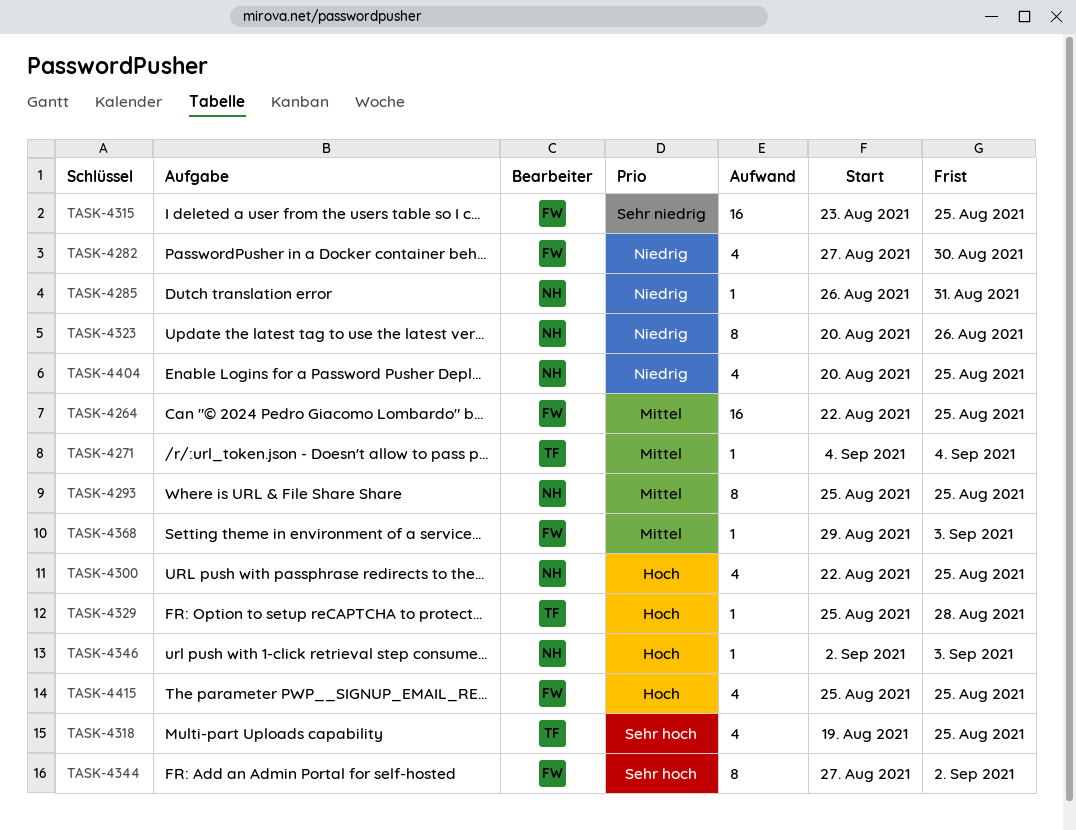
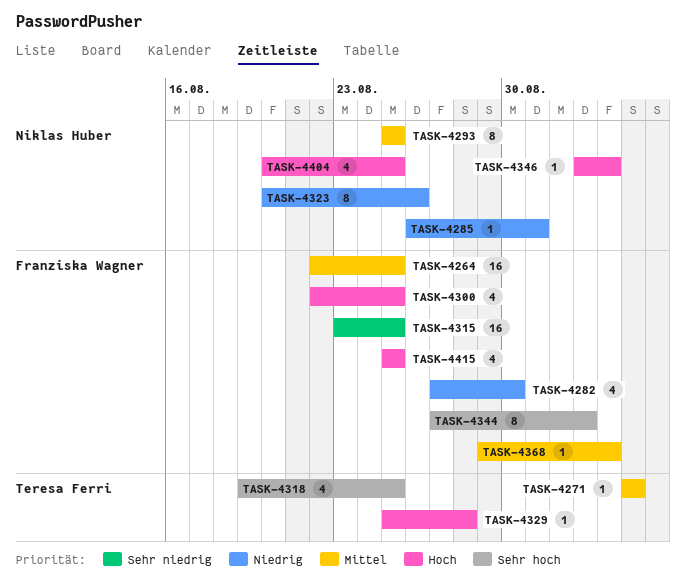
TASK-4300, owner: Niklas Huber -> Franziska Wagner
TASK-4404, priority: Niedrig -> Hoch

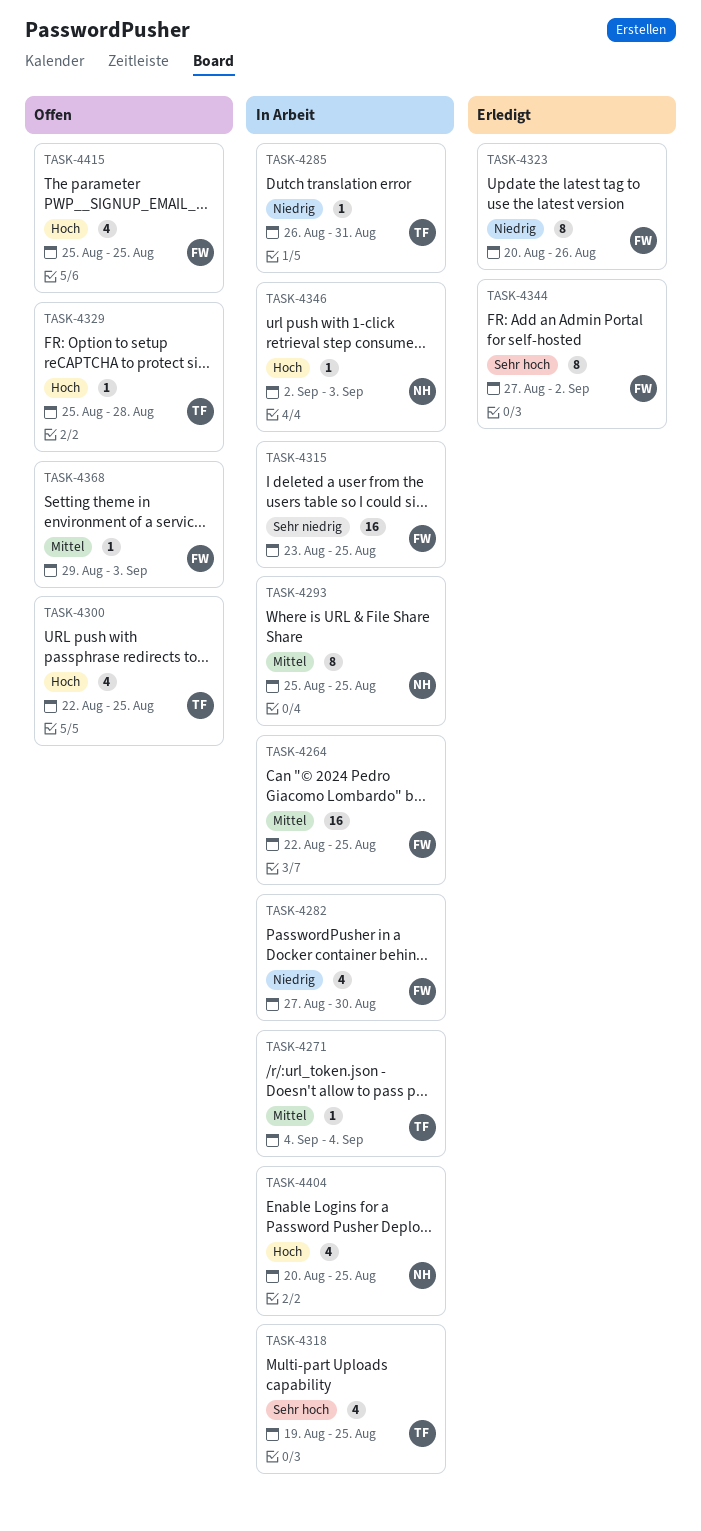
TASK-4285, owner: Niklas Huber -> Teresa Ferri
TASK-4300, owner: Franziska Wagner -> Teresa Ferri
TASK-4323, owner: Niklas Huber -> Franziska Wagner

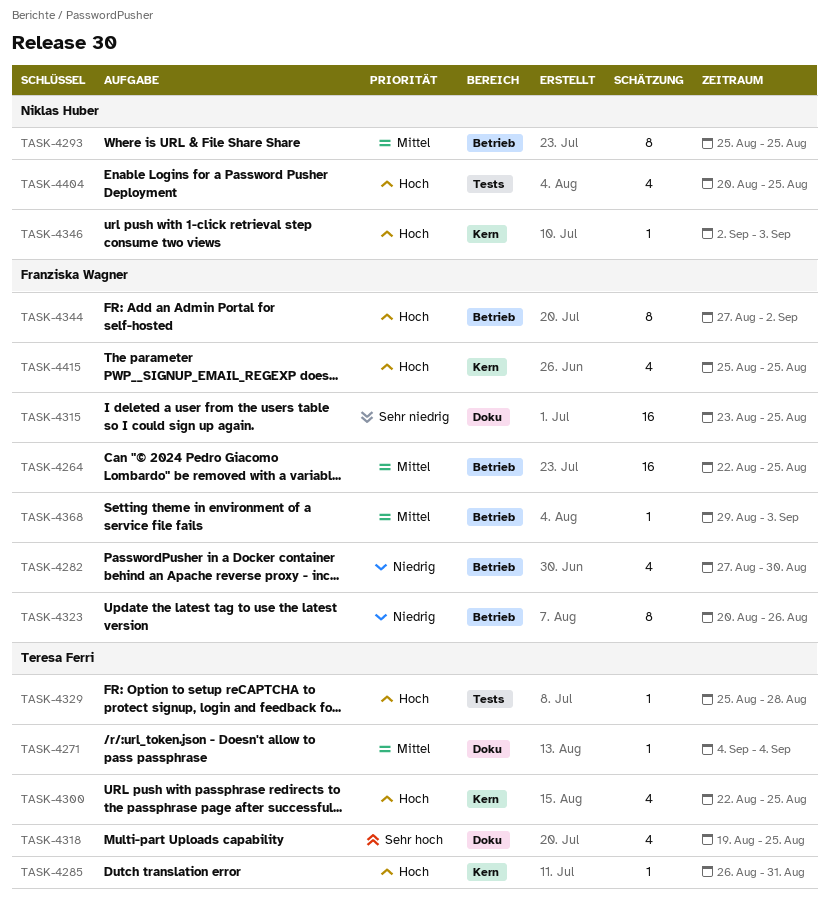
TASK-4285, priority: Niedrig -> Hoch
TASK-4344, priority: Sehr hoch -> Hoch

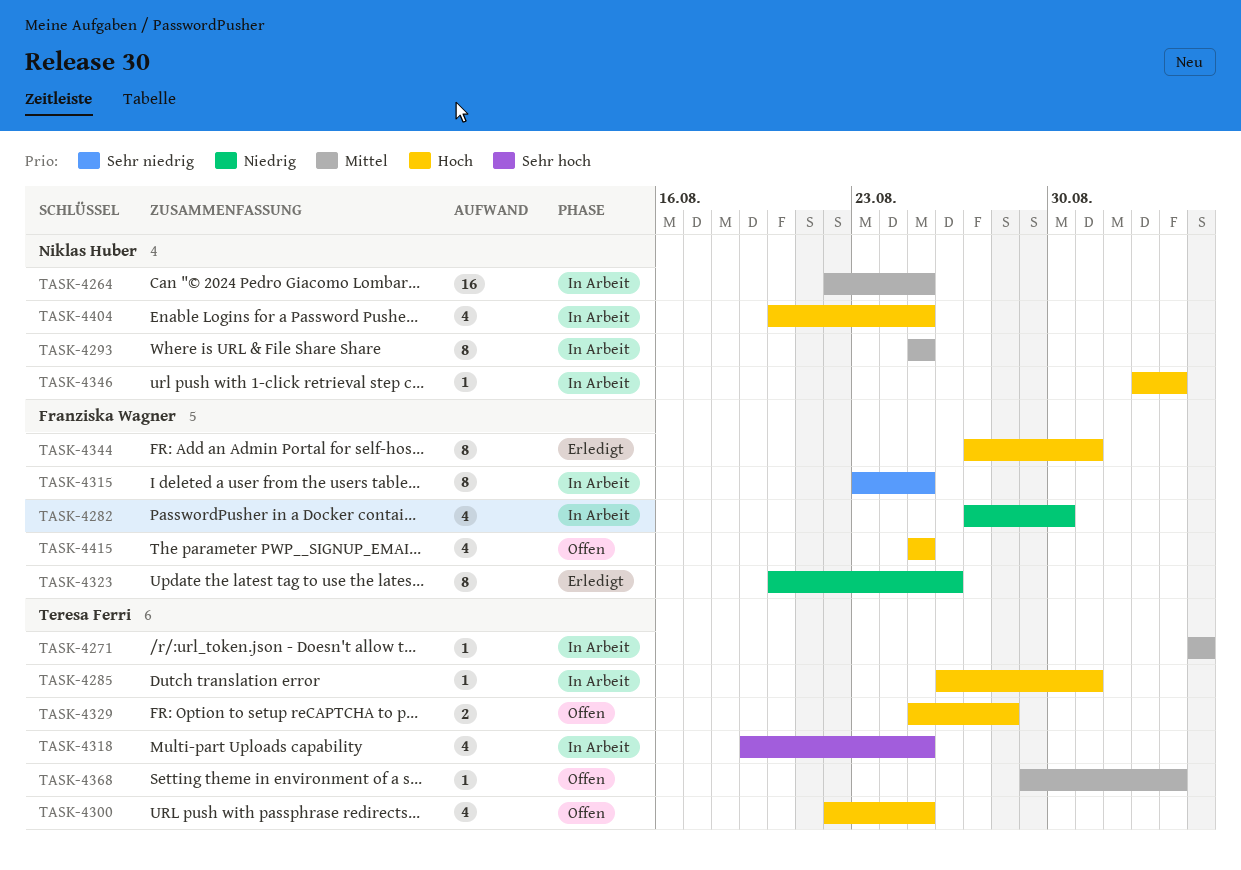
TASK-4264, owner: Franziska Wagner -> Niklas Huber
TASK-4315, estimate: 16 -> 8
TASK-4329, estimate: 1 -> 2
TASK-4344, due: Sep 2 -> Aug 31
TASK-4368, owner: Franziska Wagner -> Teresa Ferri

